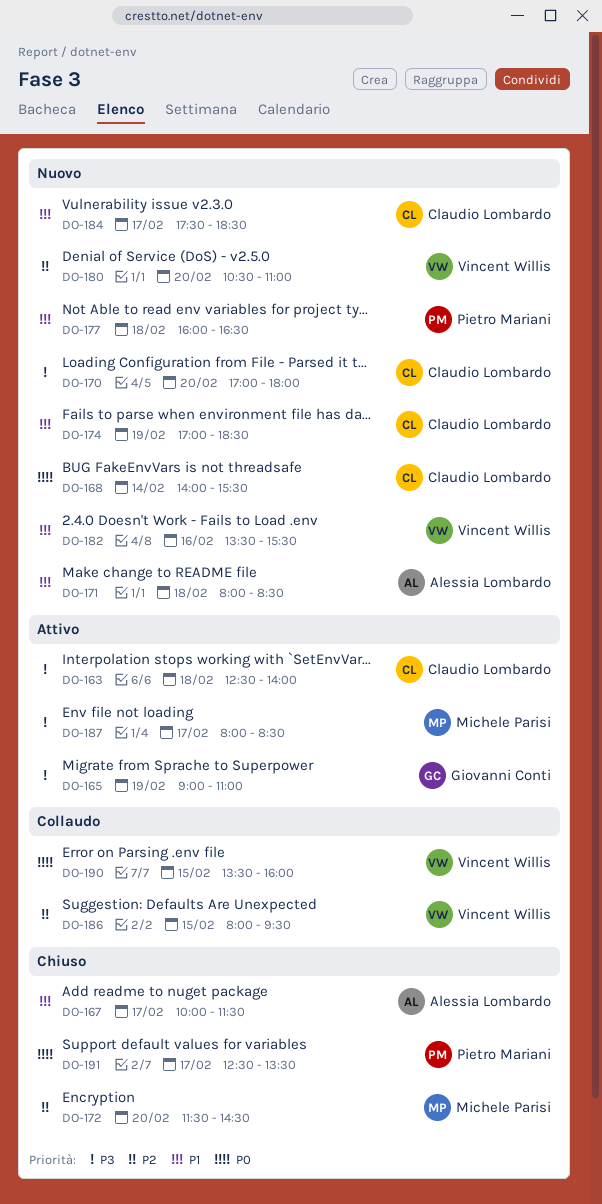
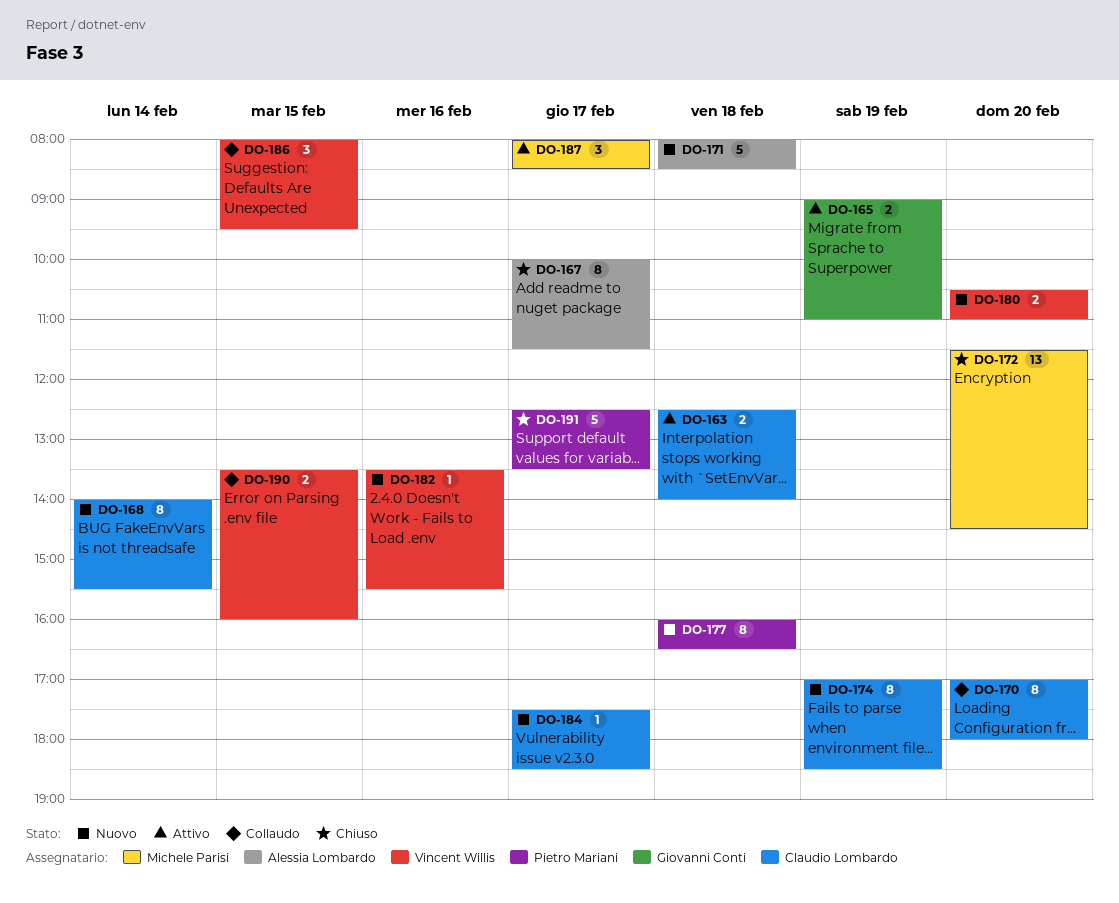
DO-170, status: Nuovo -> Collaudo

